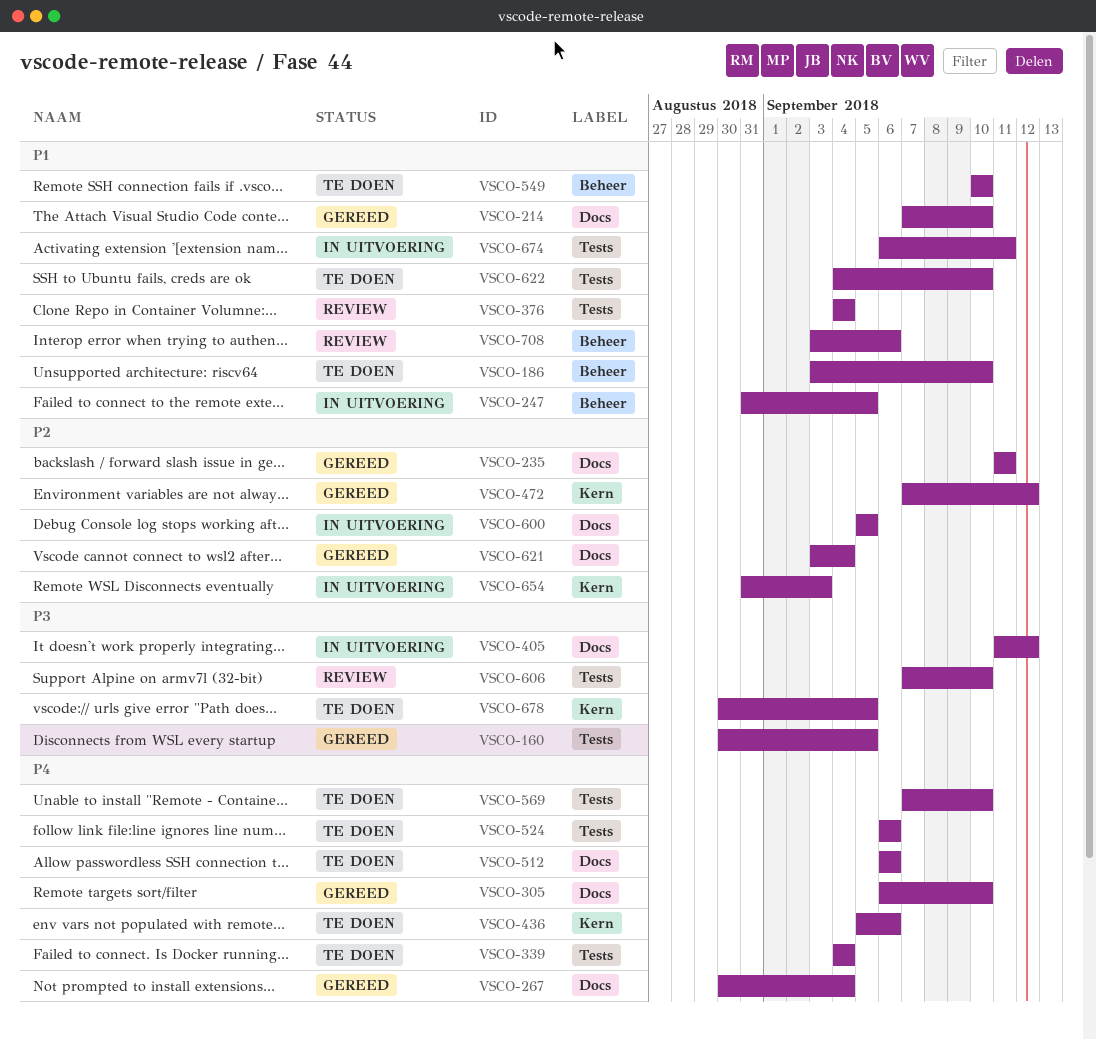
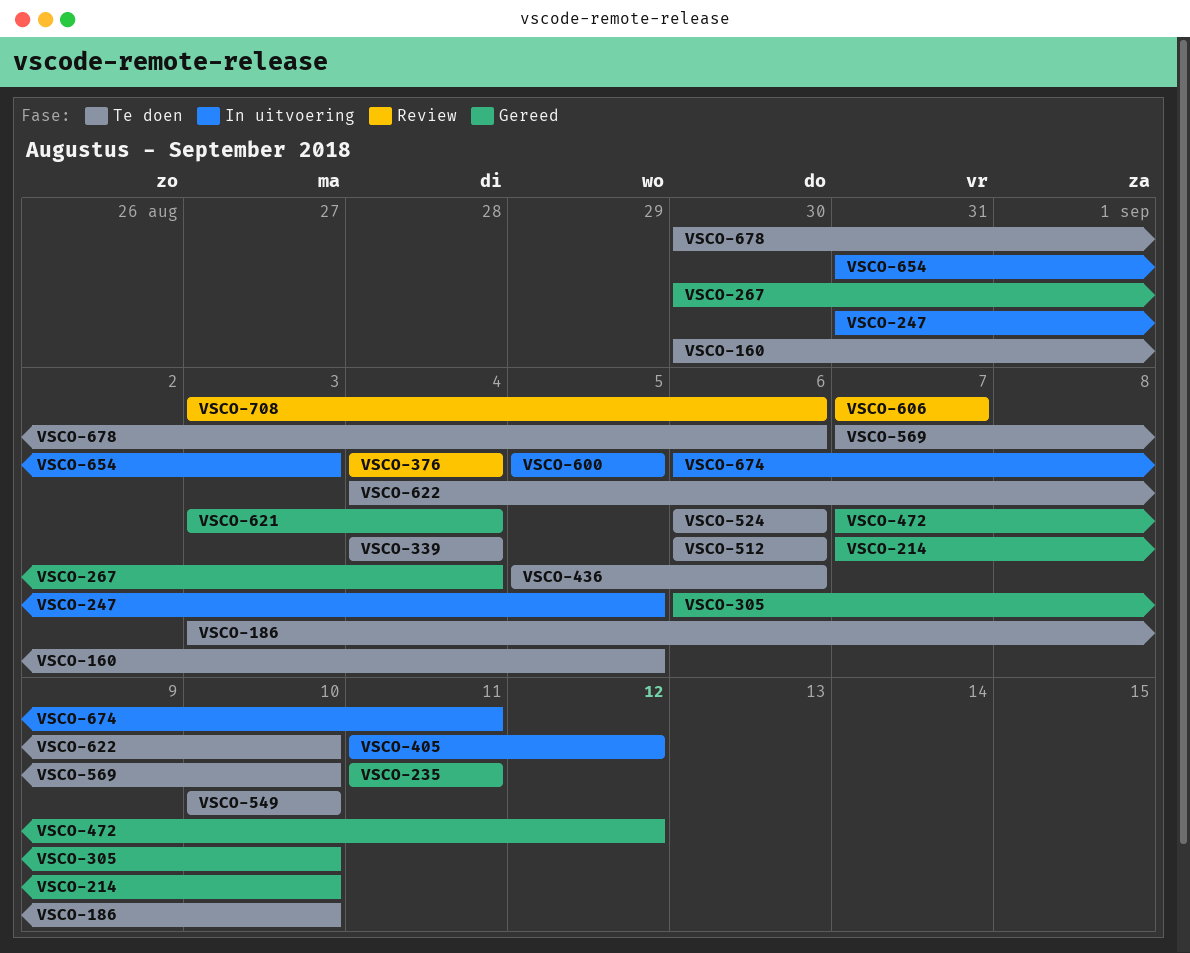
VSCO-160, status: Gereed -> Te doen
VSCO-606, due: Sep 10 -> Sep 7
VSCO-678, due: Sep 5 -> Sep 6

